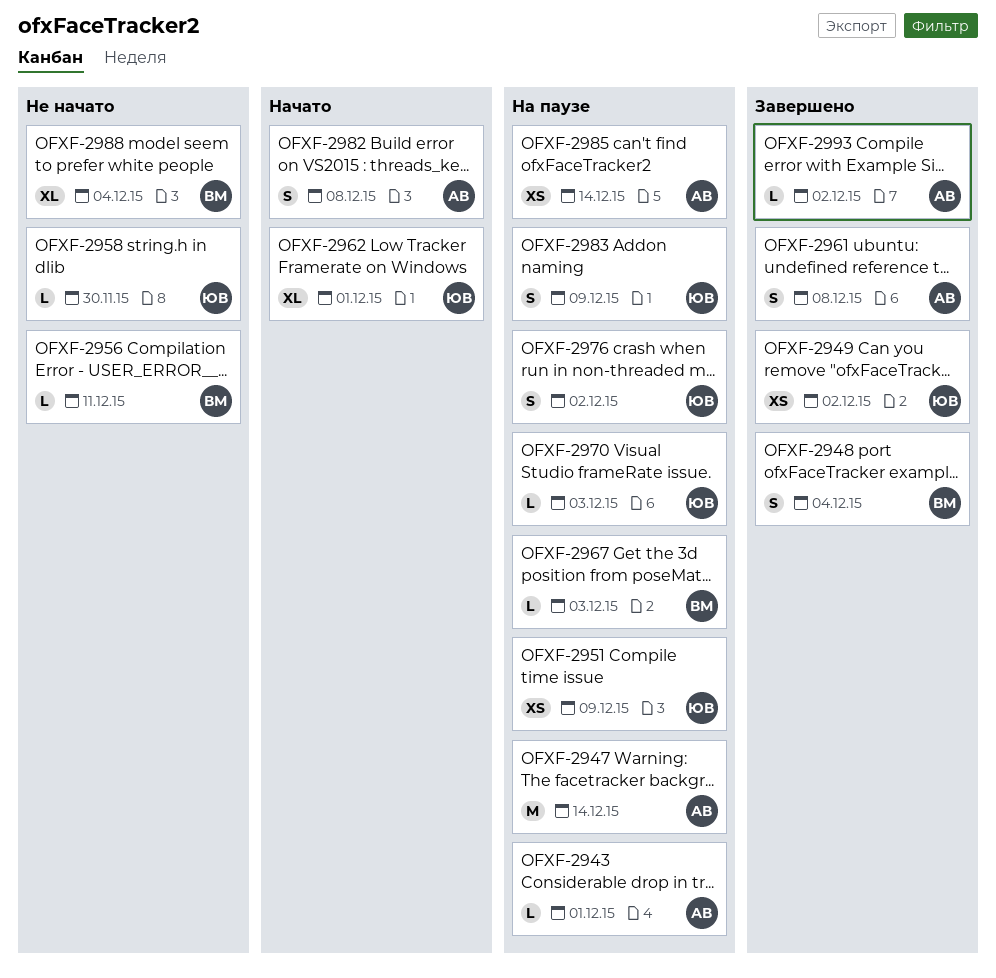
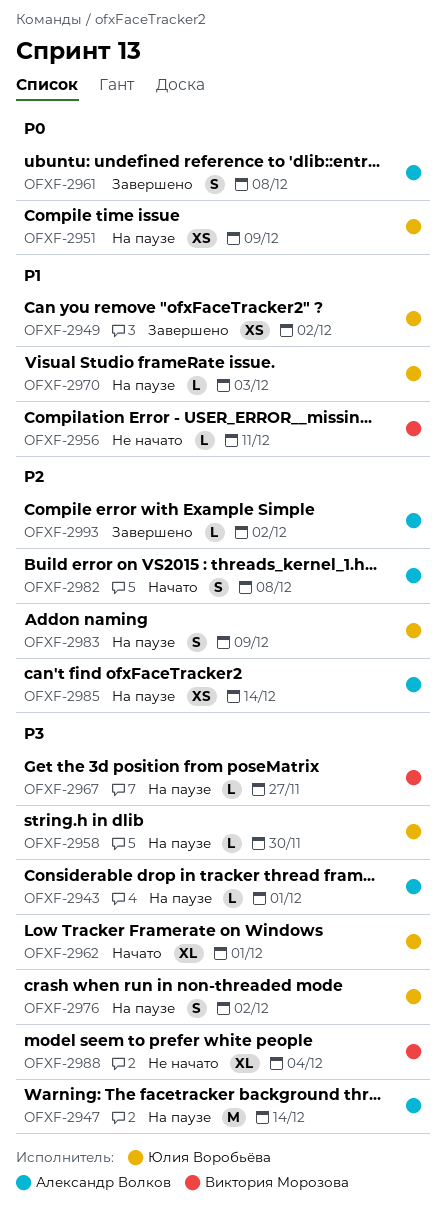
OFXF-2948: present -> none
OFXF-2958, status: Не начато -> На паузе
OFXF-2967, due: Dec 3 -> Nov 27

